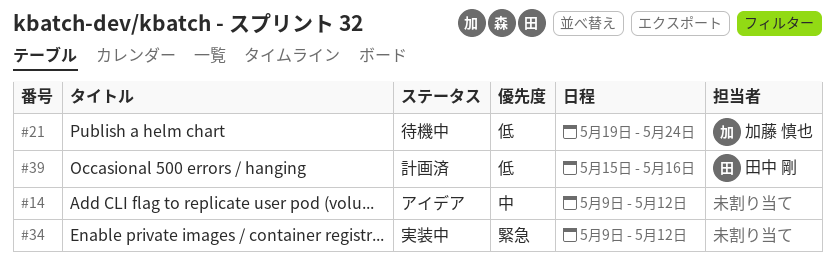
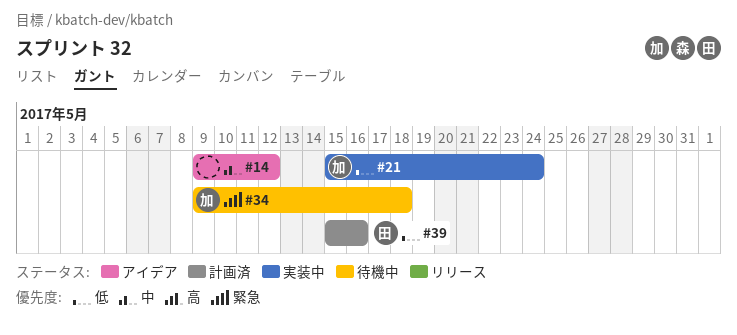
#21, status: 待機中 -> 実装中
#21, start: May 19 -> May 15
#34, status: 実装中 -> 待機中
#34, owner: none -> 加藤 慎也
#34, due: May 12 -> May 18

